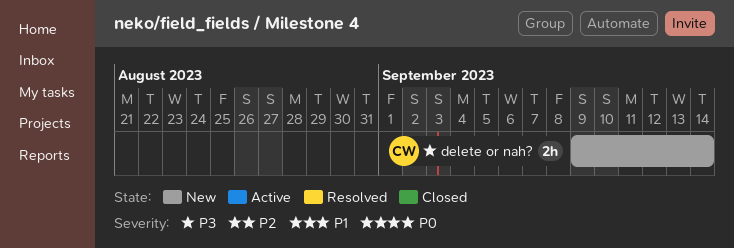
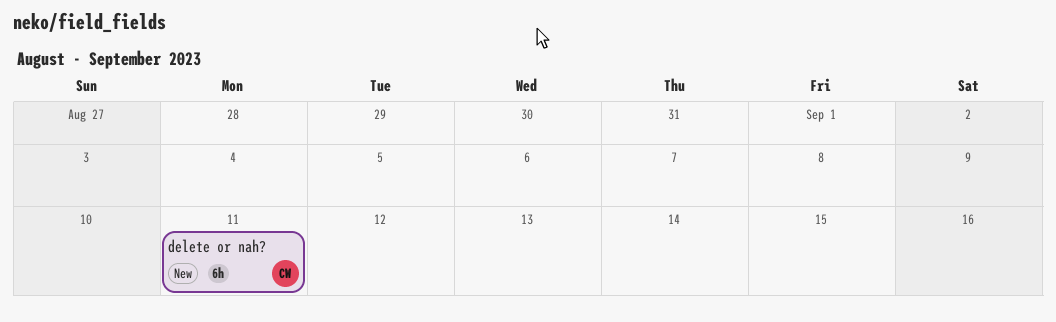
delete or nah?, estimate: 2h -> 6h
delete or nah?, due: Sep 14 -> Sep 11

